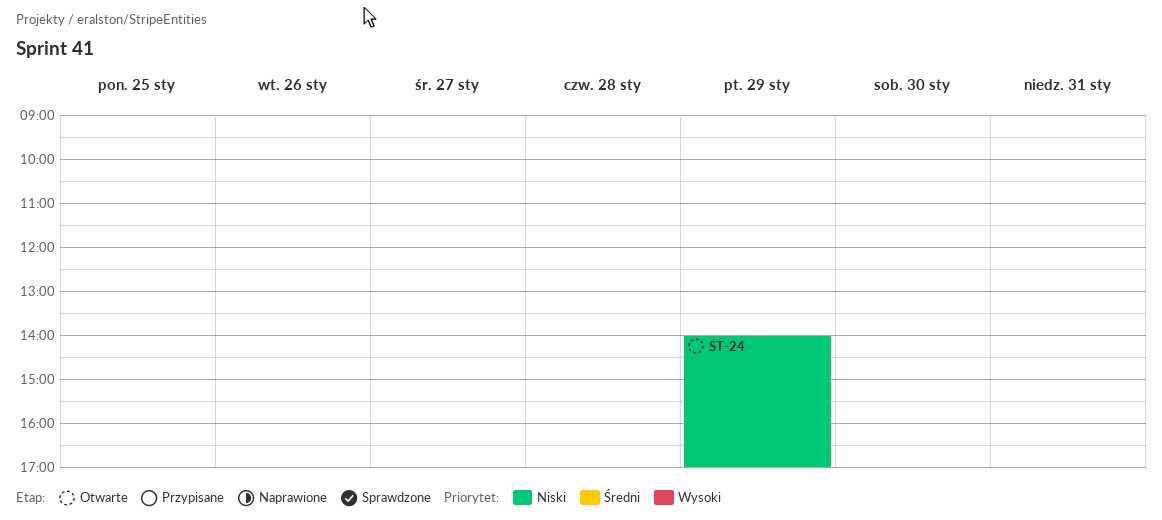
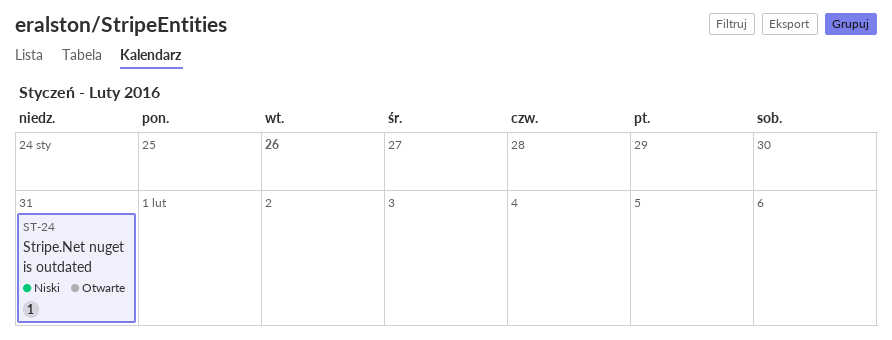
ST-24, day: Jan 29 -> Jan 31

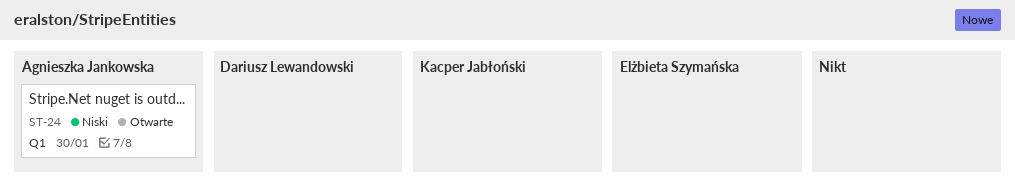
ST-24, day: Jan 31 -> Jan 30

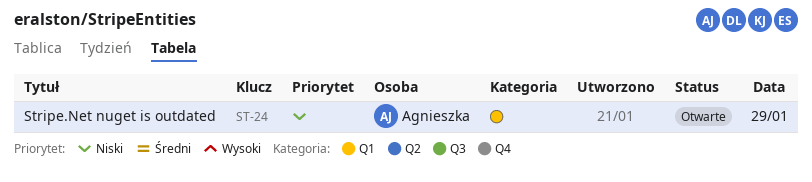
ST-24, day: Jan 30 -> Jan 29

